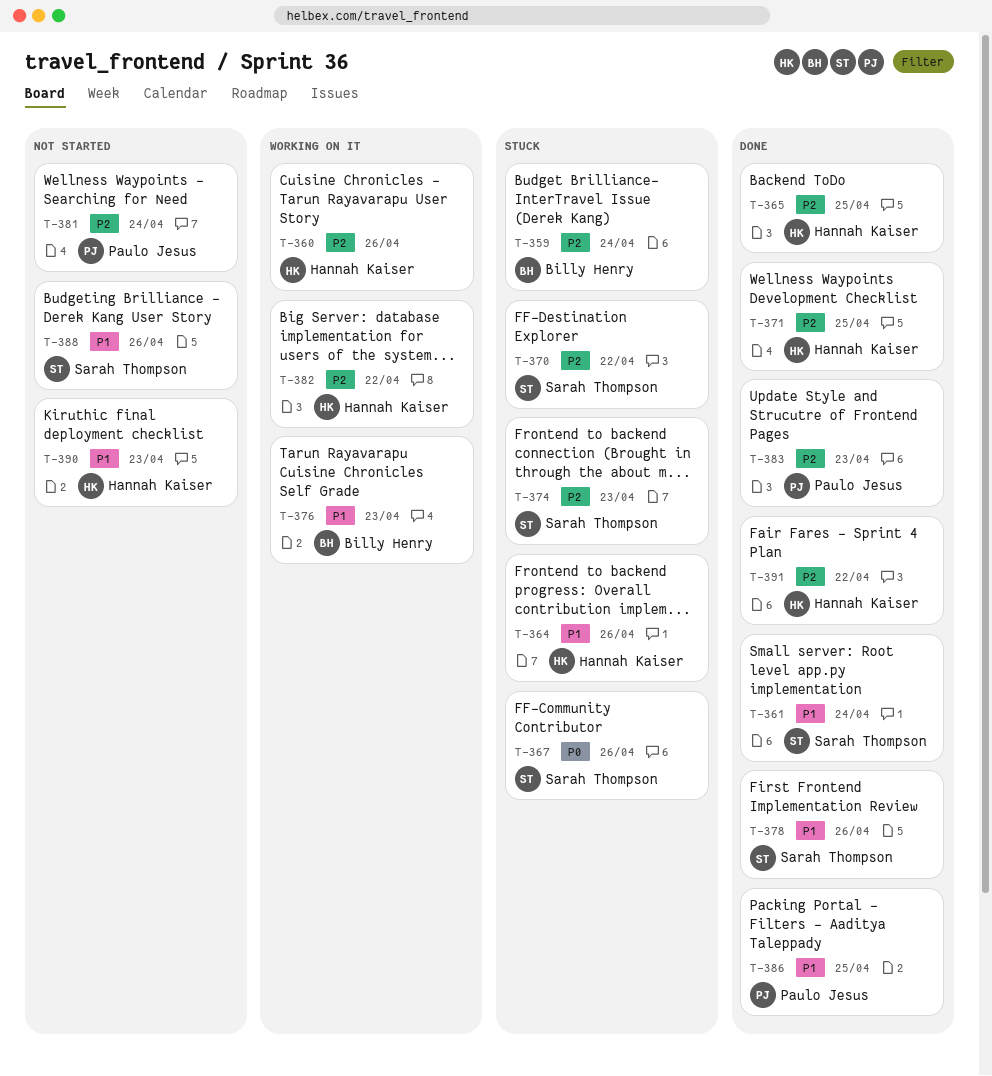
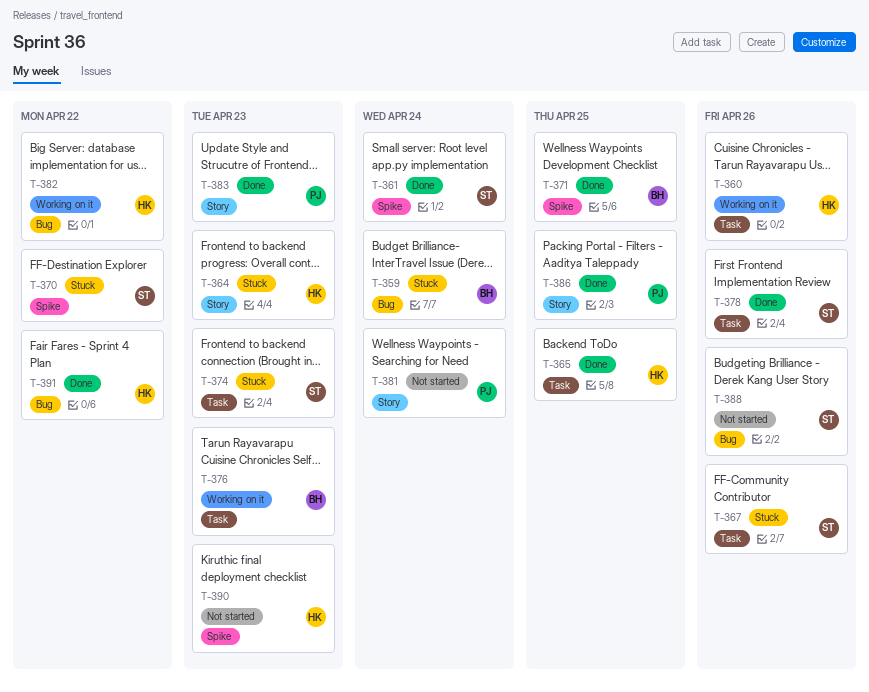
T-364, due: Apr 26 -> Apr 23
T-371, owner: Hannah Kaiser -> Billy Henry

